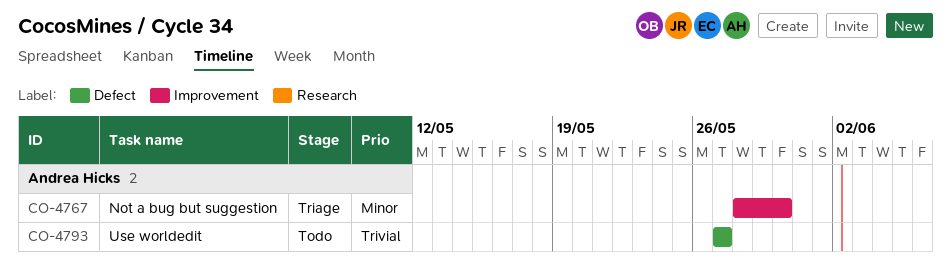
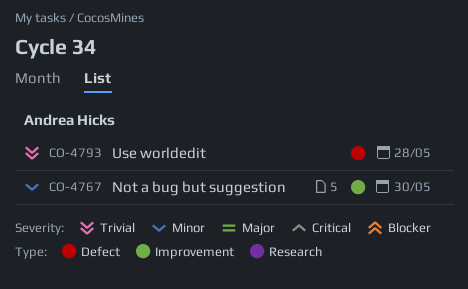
CO-4793, due: May 27 -> May 28

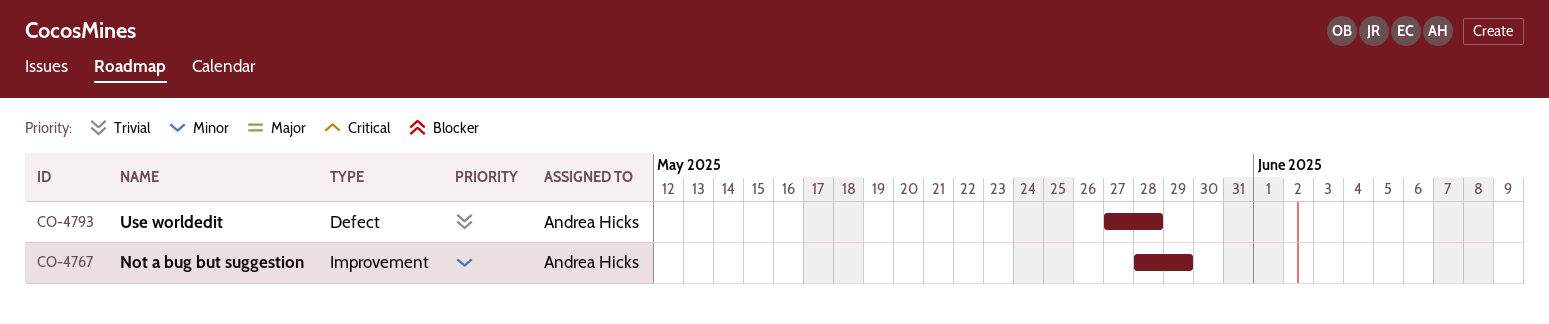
CO-4767, due: May 30 -> May 29

